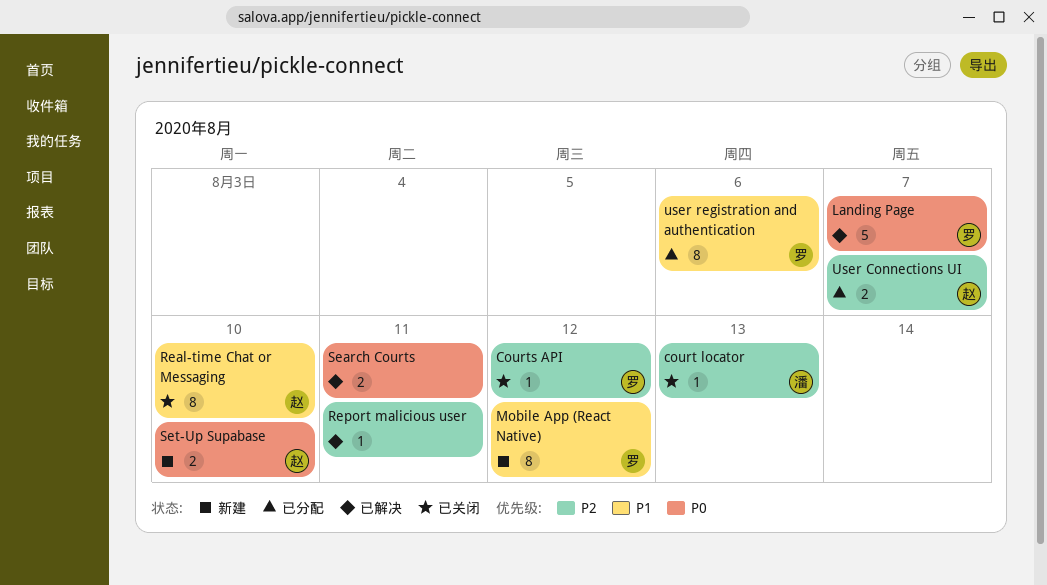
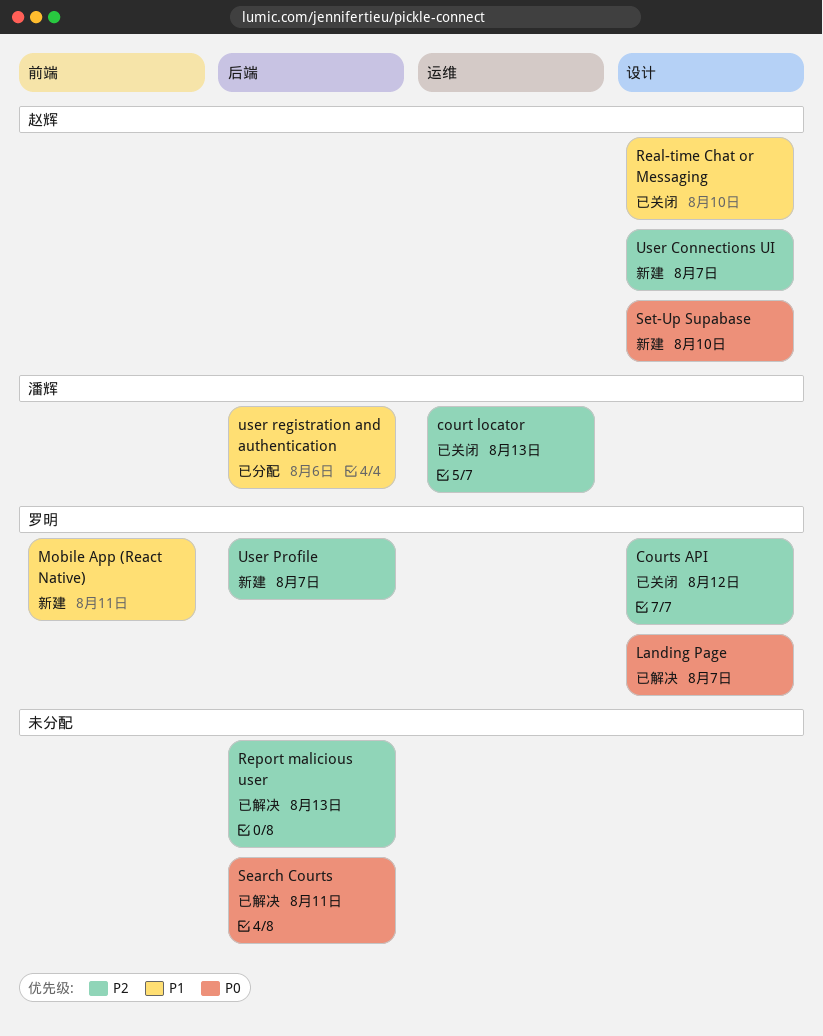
Mobile App (React Native), due: Aug 12 -> Aug 11
Report malicious user, due: Aug 11 -> Aug 13
User Connections UI, status: 已分配 -> 新建
User Profile: none -> present
user registration and authentication, owner: 罗明 -> 潘辉

